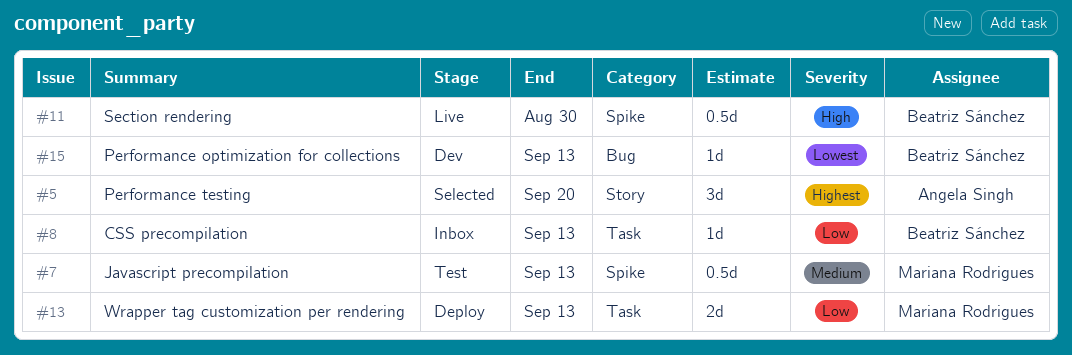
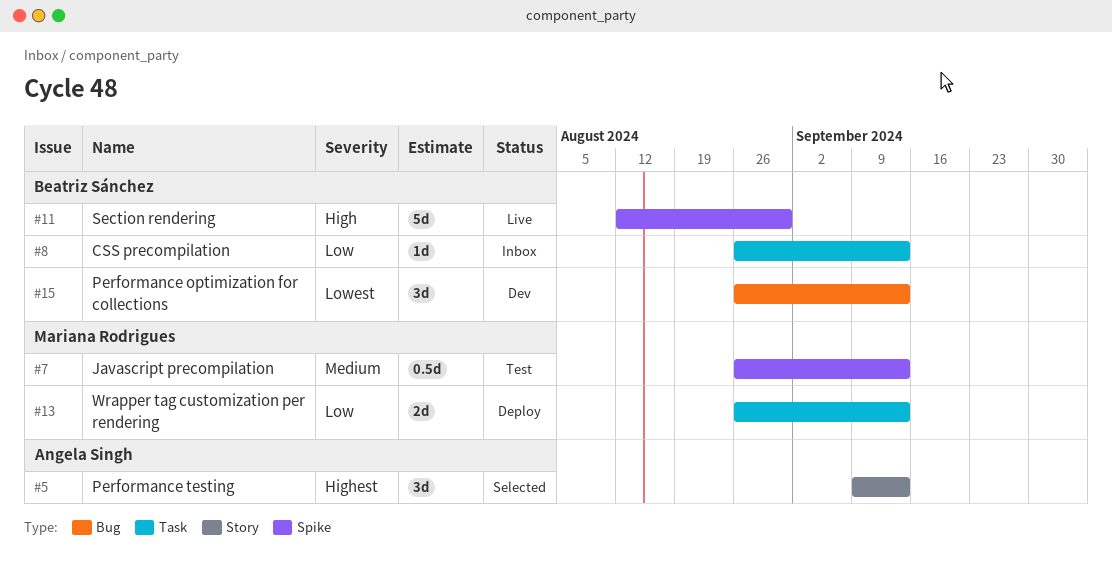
#5, due: Sep 20 -> Sep 13
#11, estimate: 0.5d -> 5d
#15, estimate: 1d -> 3d

